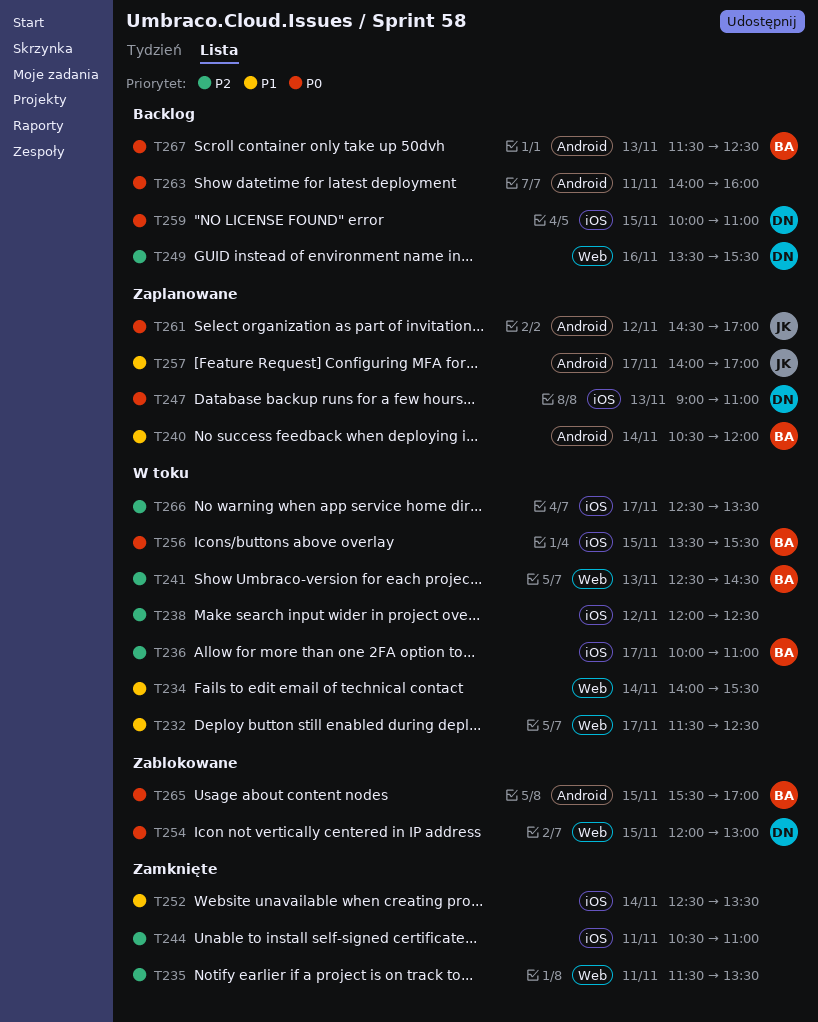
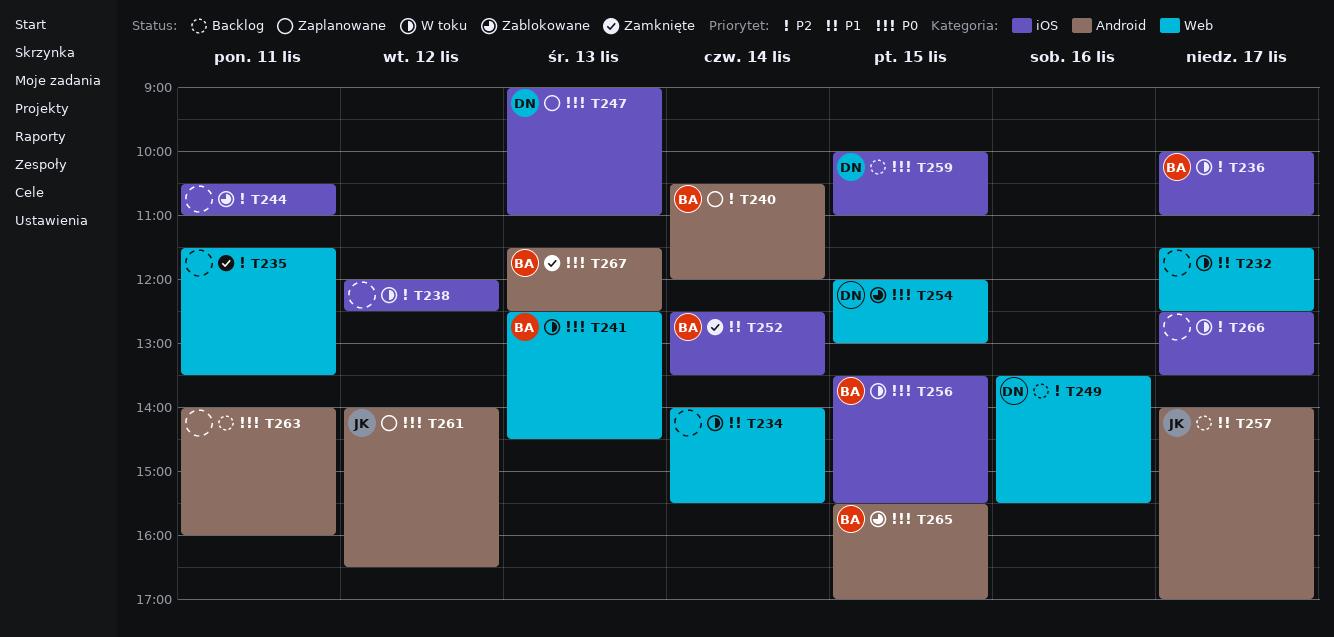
T240, priority: P1 -> P2
T241, priority: P2 -> P0
T244, status: Zamknięte -> Zablokowane
T252, owner: none -> BA
T257, status: Zaplanowane -> Backlog
T261, begins: 14:30 -> 14:00
T261, ends: 17:00 -> 16:30
T267, status: Backlog -> Zamknięte

